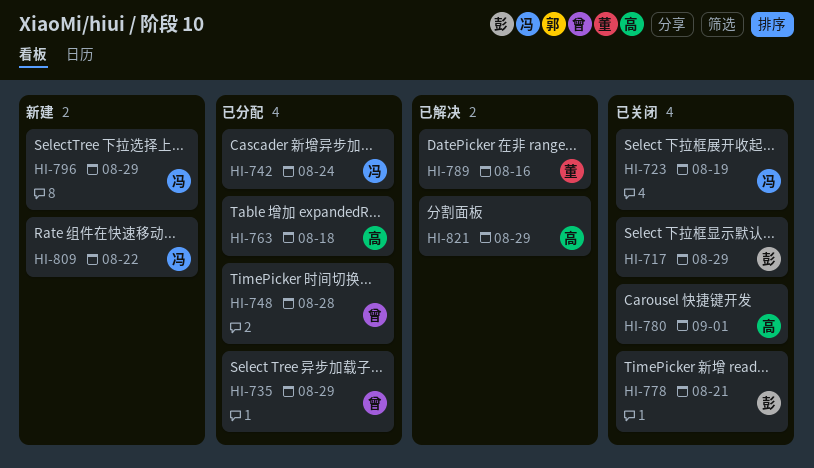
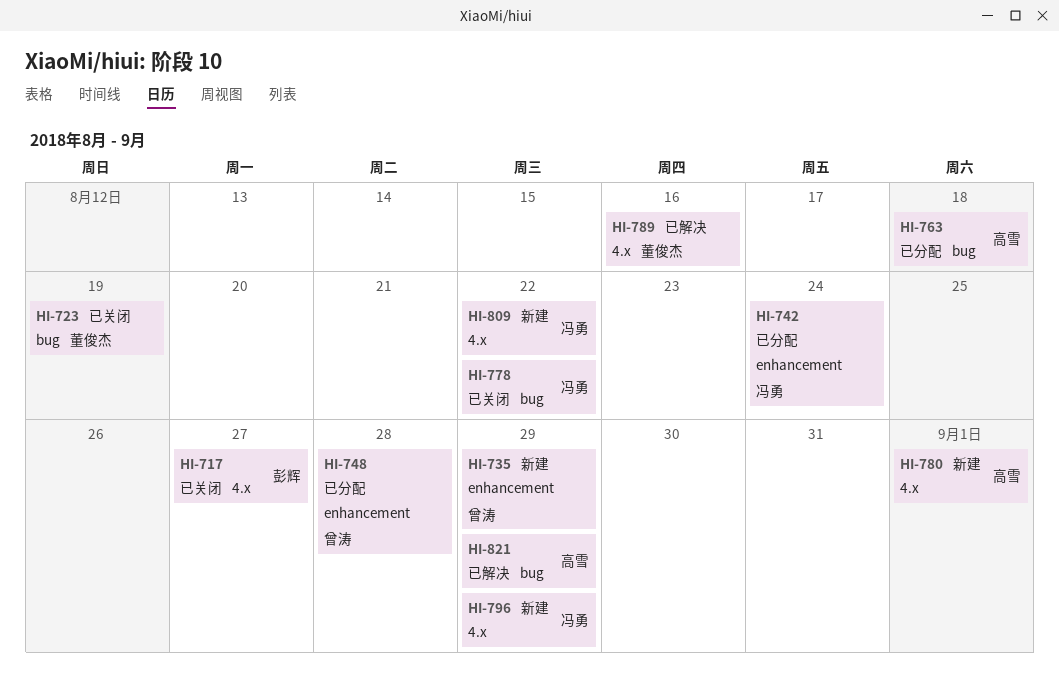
HI-717, due: Aug 29 -> Aug 27
HI-723, owner: 冯勇 -> 董俊杰
HI-735, status: 已分配 -> 新建
HI-778, owner: 彭辉 -> 冯勇
HI-778, due: Aug 21 -> Aug 22
HI-780, status: 已关闭 -> 新建

